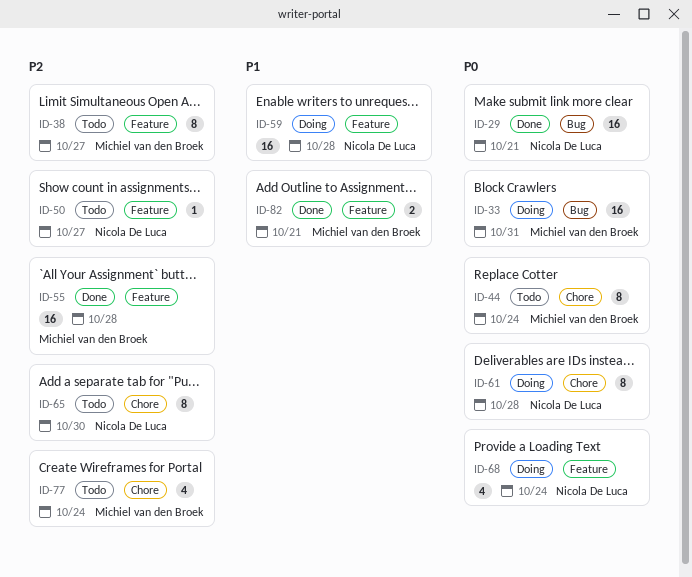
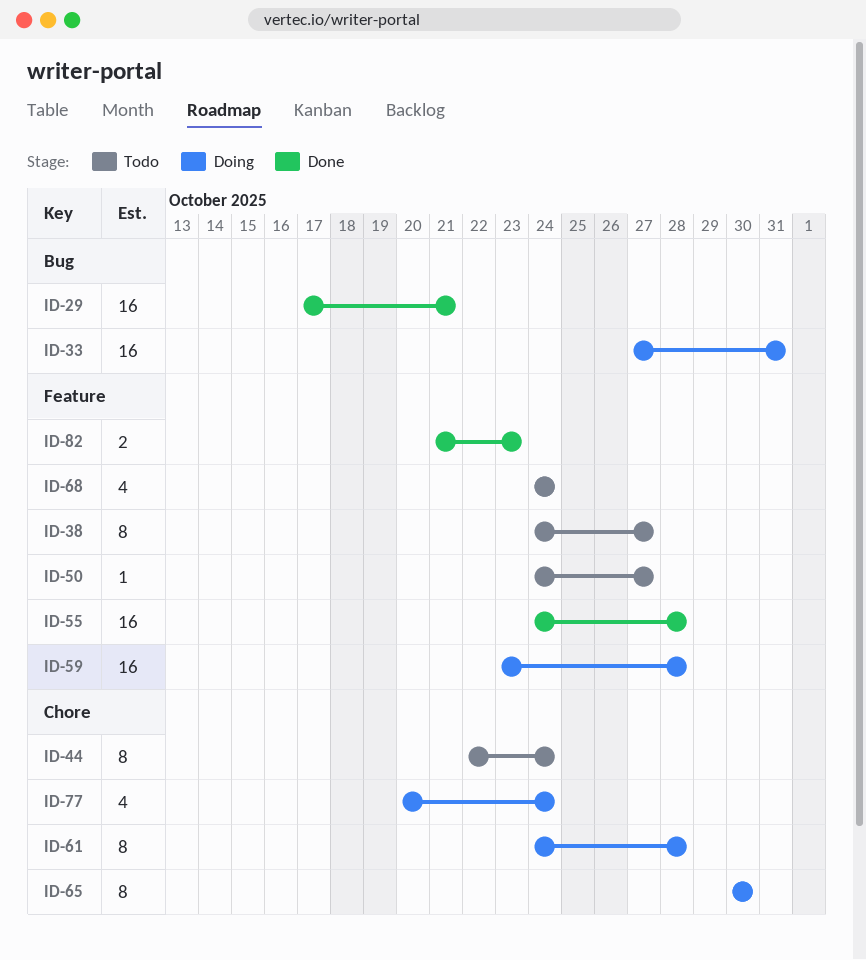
ID-65, status: Todo -> Doing
ID-68, status: Doing -> Todo
ID-77, status: Todo -> Doing
ID-82, due: Oct 21 -> Oct 23

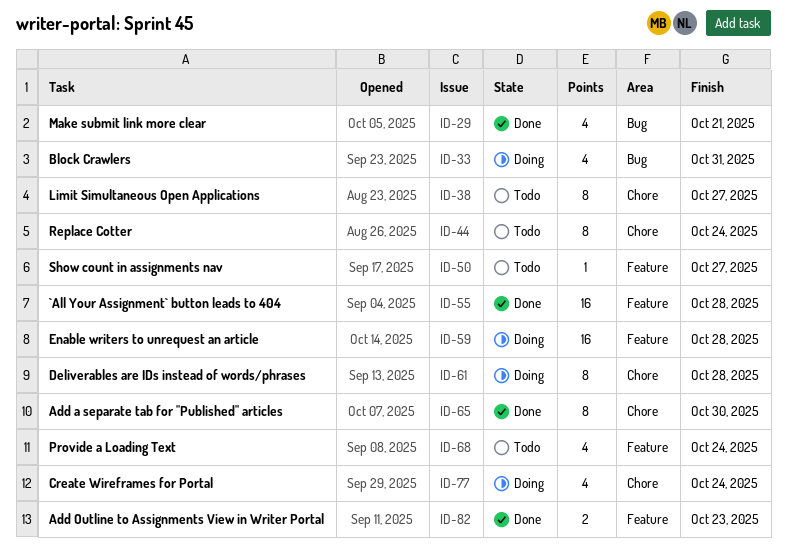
ID-29, estimate: 16 -> 4
ID-33, estimate: 16 -> 4
ID-38, label: Feature -> Chore
ID-65, status: Doing -> Done

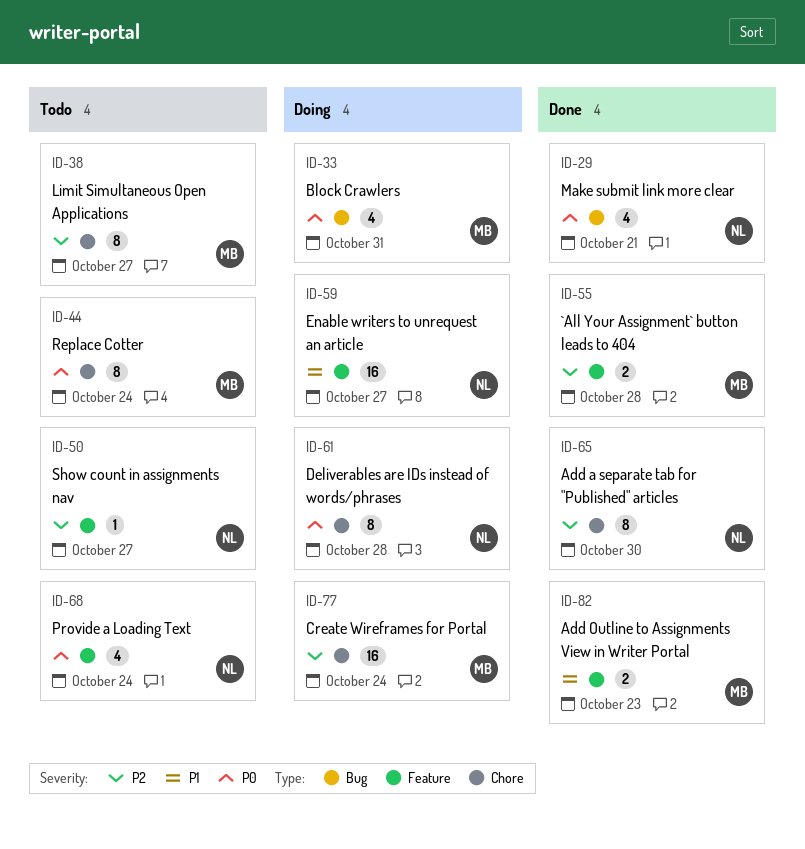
ID-55, estimate: 16 -> 2
ID-59, due: Oct 28 -> Oct 27
ID-77, estimate: 4 -> 16

